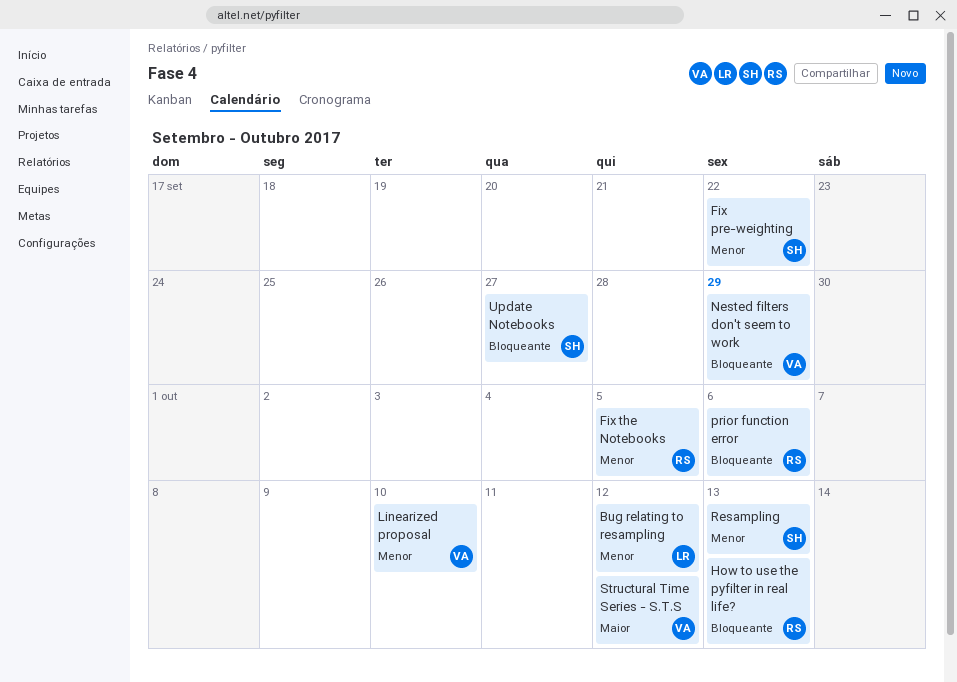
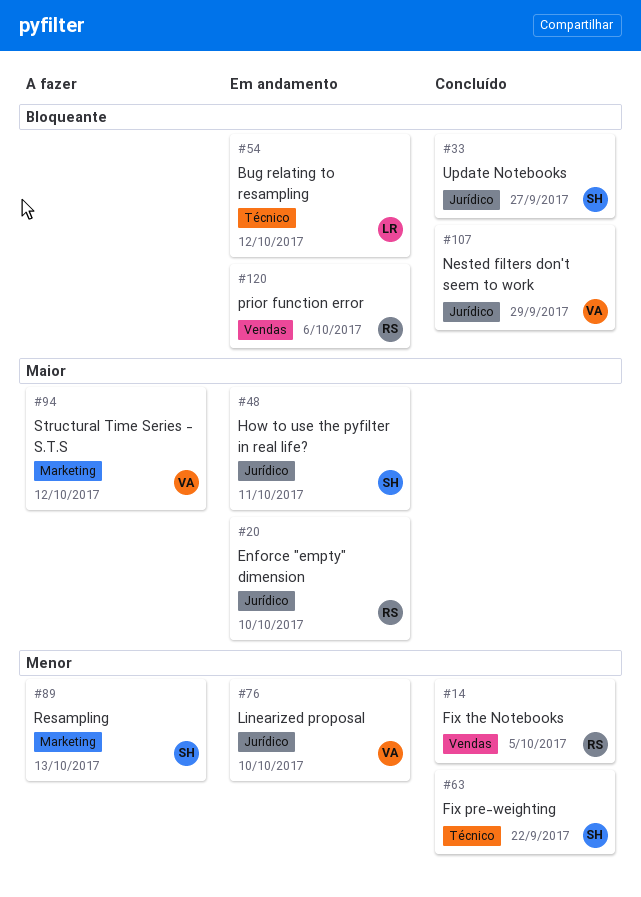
Bug relating to resampling, priority: Menor -> Bloqueante
Enforce "empty" dimension: none -> present
How to use the pyfilter in real life?, owner: RS -> SH
How to use the pyfilter in real life?, priority: Bloqueante -> Maior
How to use the pyfilter in real life?, due: Oct 13 -> Oct 11

